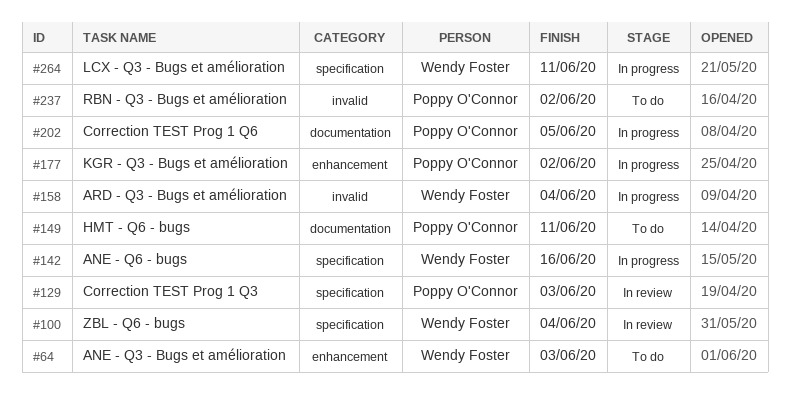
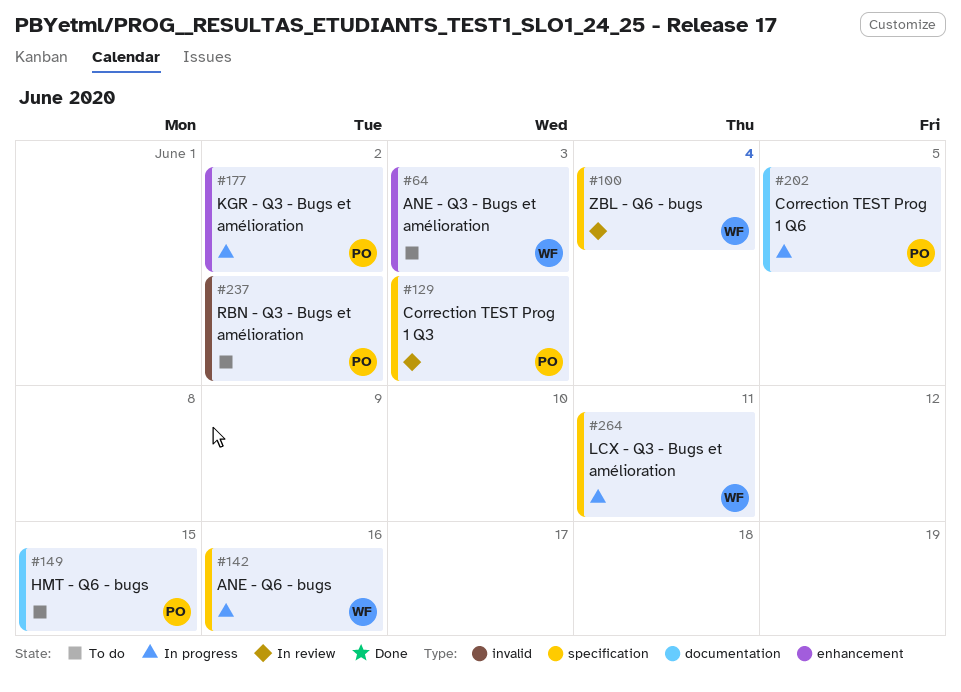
#149, due: Jun 11 -> Jun 15
#158: present -> none

